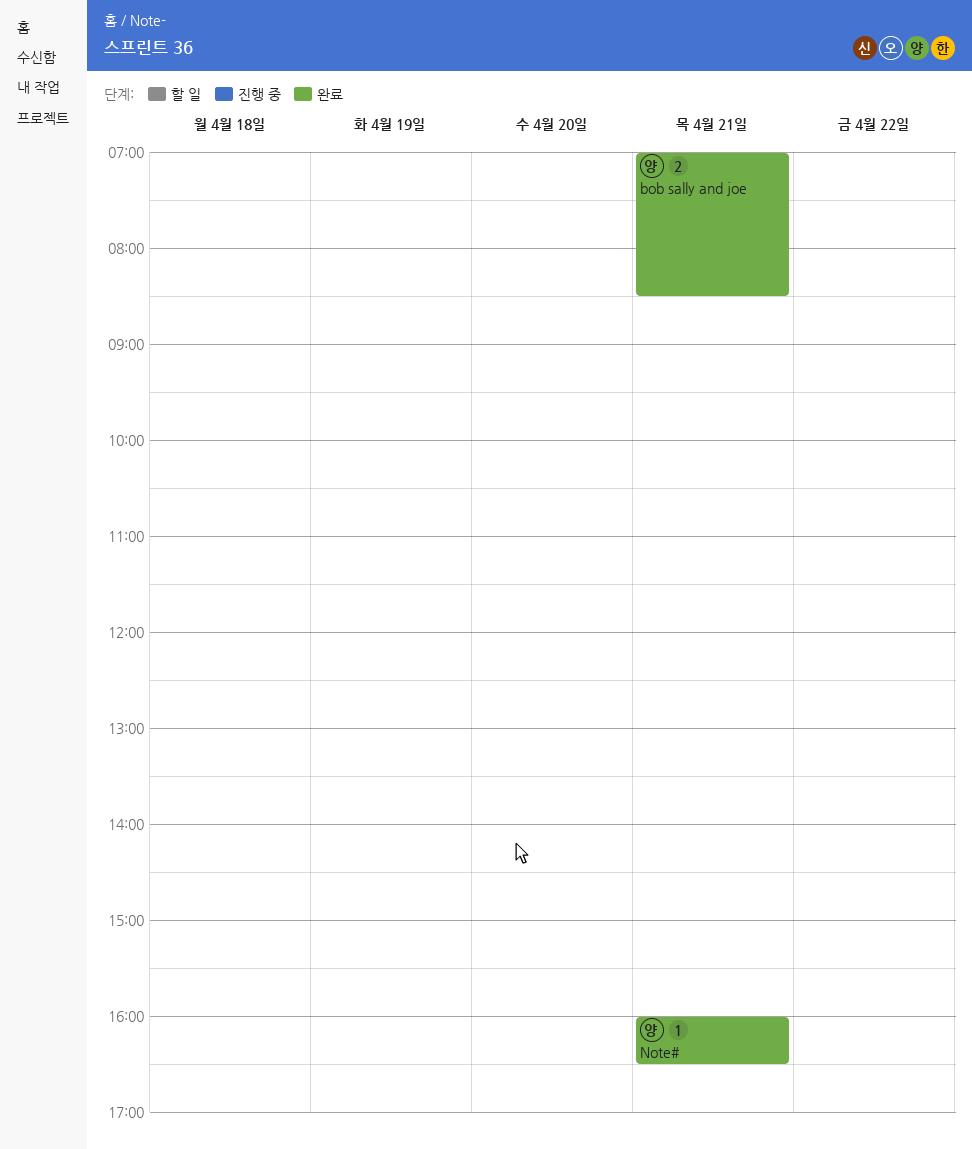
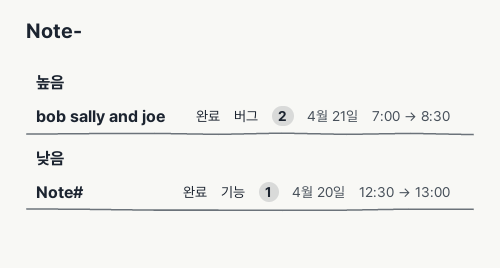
Note#, day: Apr 21 -> Apr 20
Note#, begins: 16:00 -> 12:30
Note#, ends: 16:30 -> 13:00

